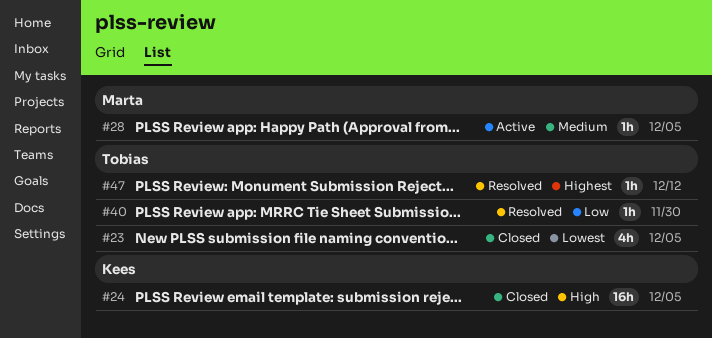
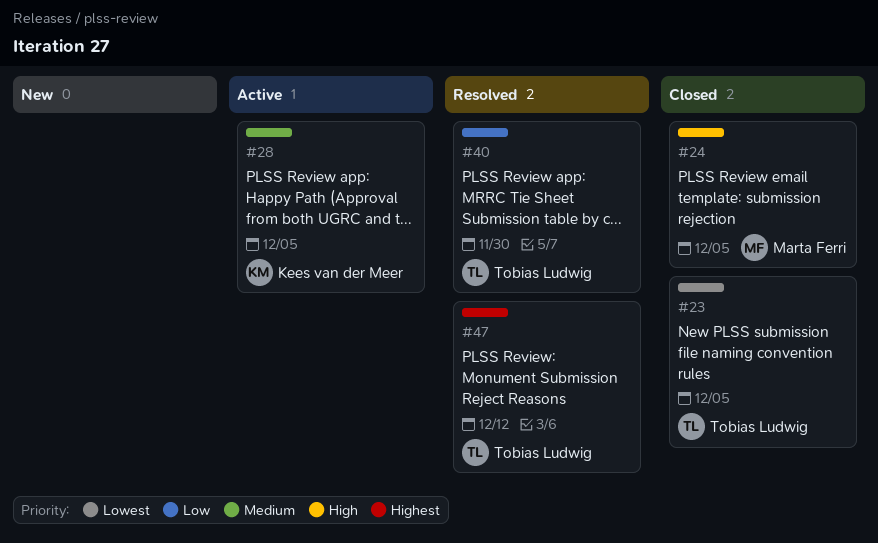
#24, owner: Kees van der Meer -> Marta Ferri
#28, owner: Marta Ferri -> Kees van der Meer

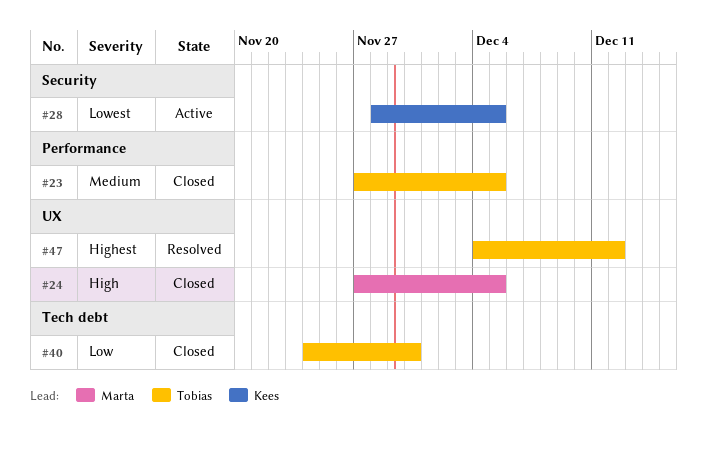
#23, priority: Lowest -> Medium
#28, priority: Medium -> Lowest
#40, status: Resolved -> Closed

